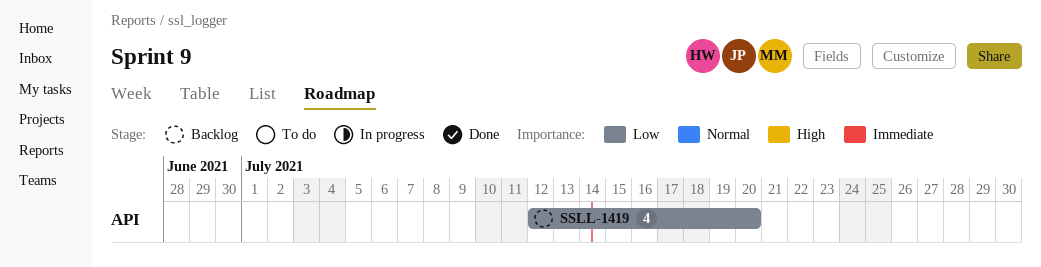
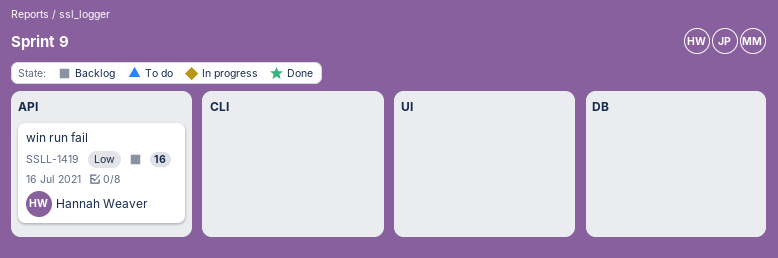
SSLL-1419, estimate: 4 -> 16
SSLL-1419, due: Jul 20 -> Jul 16

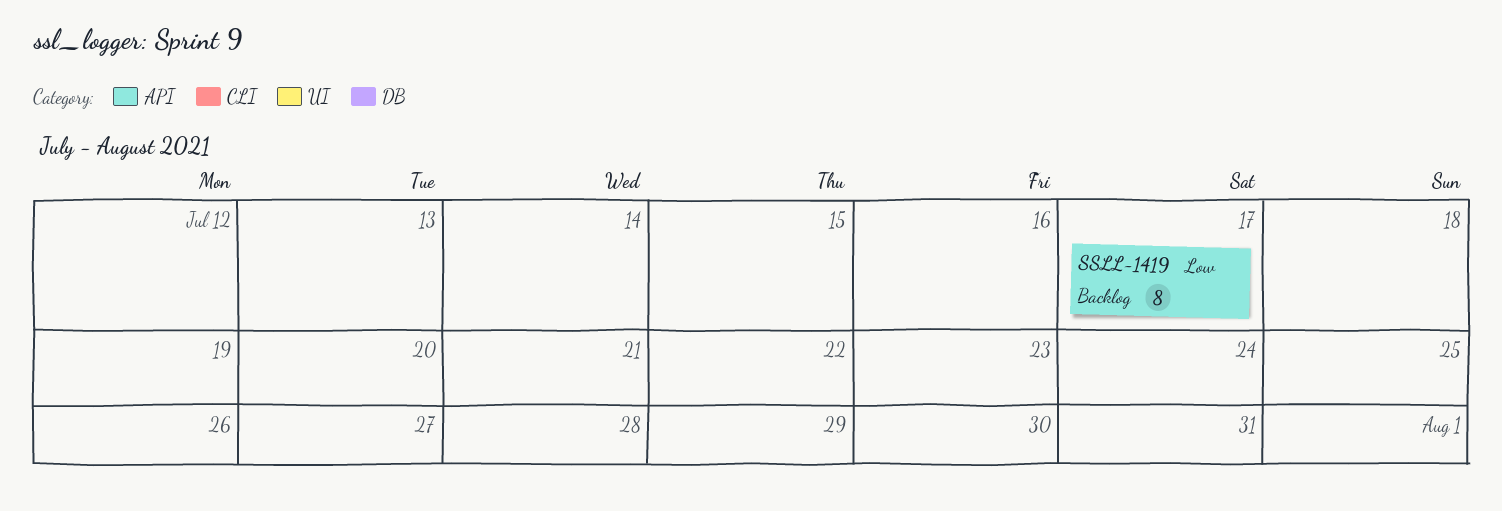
SSLL-1419, estimate: 16 -> 8
SSLL-1419, due: Jul 16 -> Jul 17

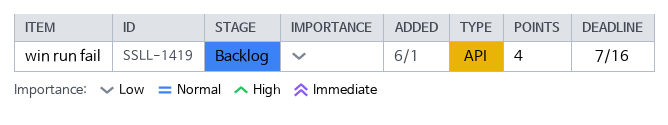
SSLL-1419, estimate: 8 -> 4
SSLL-1419, due: Jul 17 -> Jul 16

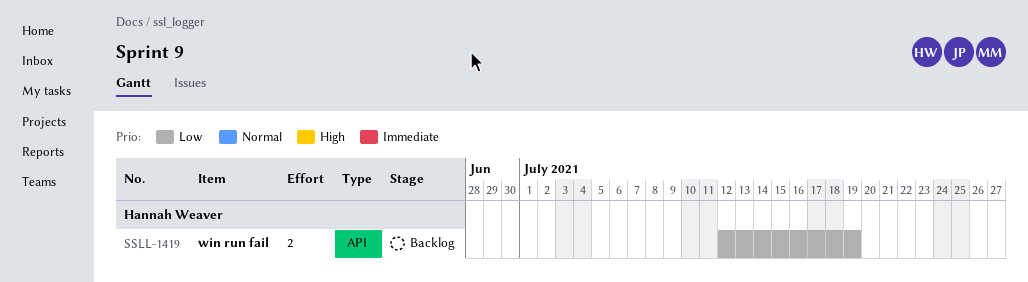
SSLL-1419, estimate: 4 -> 2
SSLL-1419, due: Jul 16 -> Jul 19

